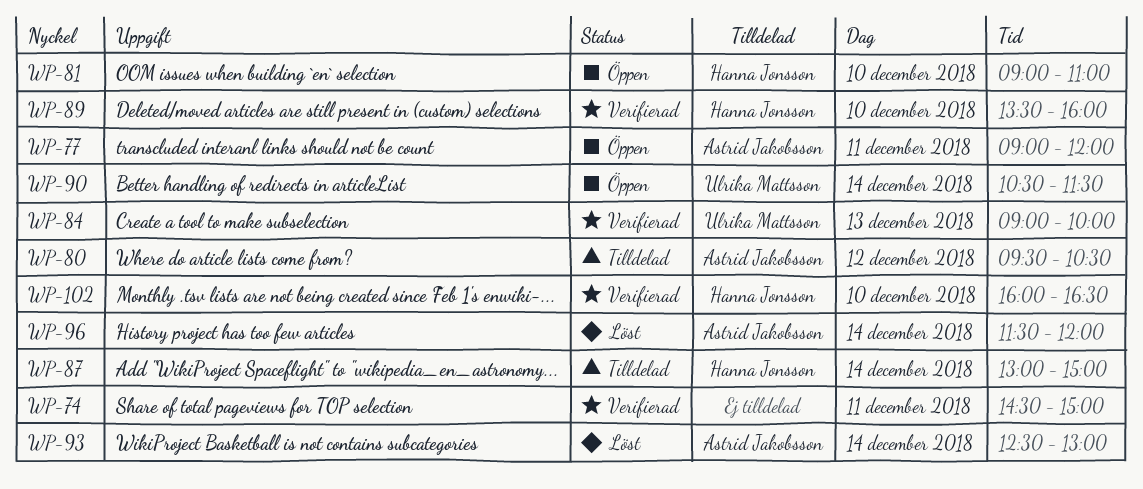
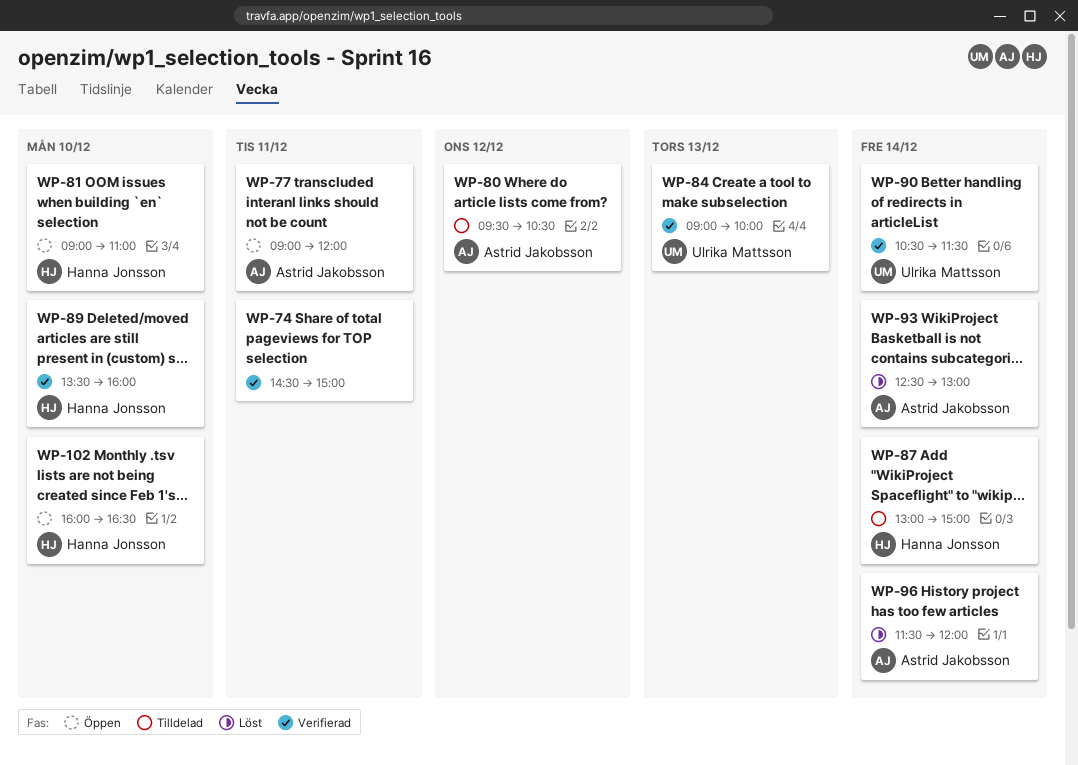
WP-90, status: Öppen -> Verifierad
WP-102, status: Verifierad -> Öppen

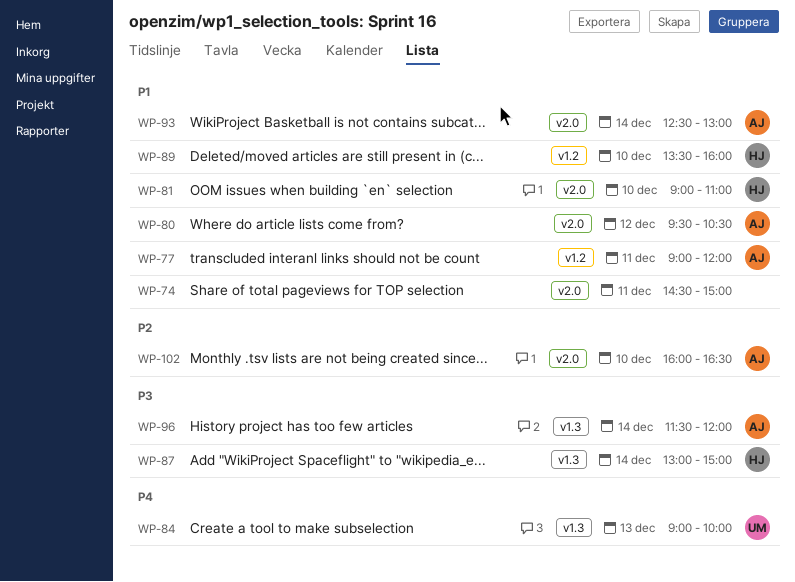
WP-90: present -> none
WP-102, owner: Hanna Jonsson -> Astrid Jakobsson

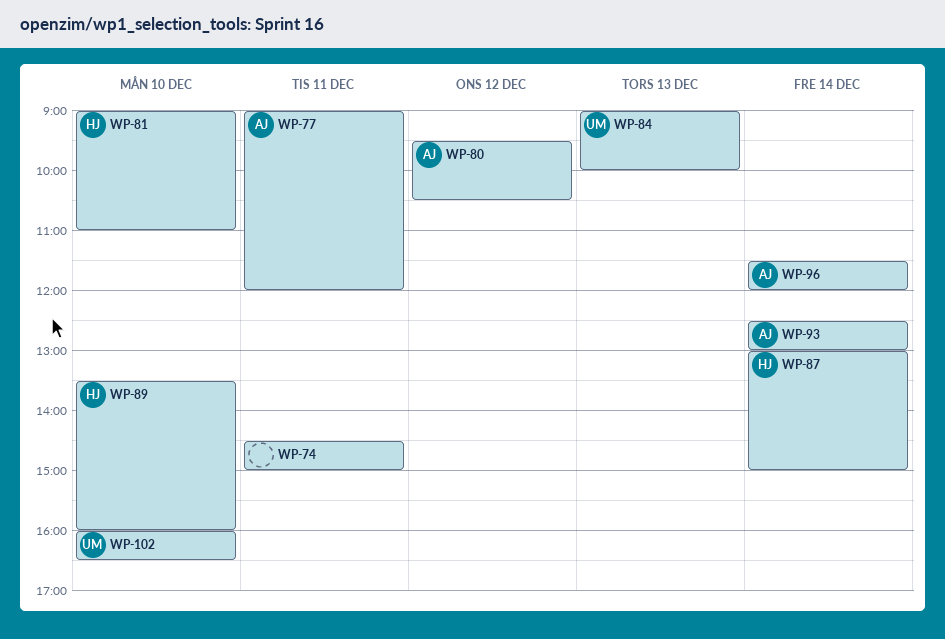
WP-102, owner: AJ -> UM

